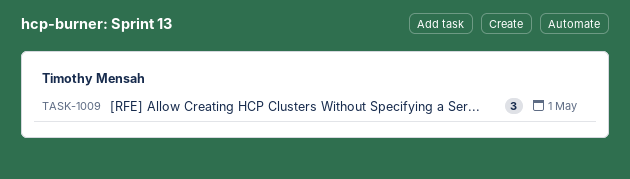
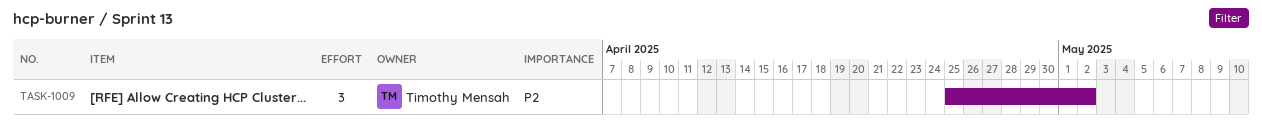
TASK-1009, due: May 1 -> May 2

